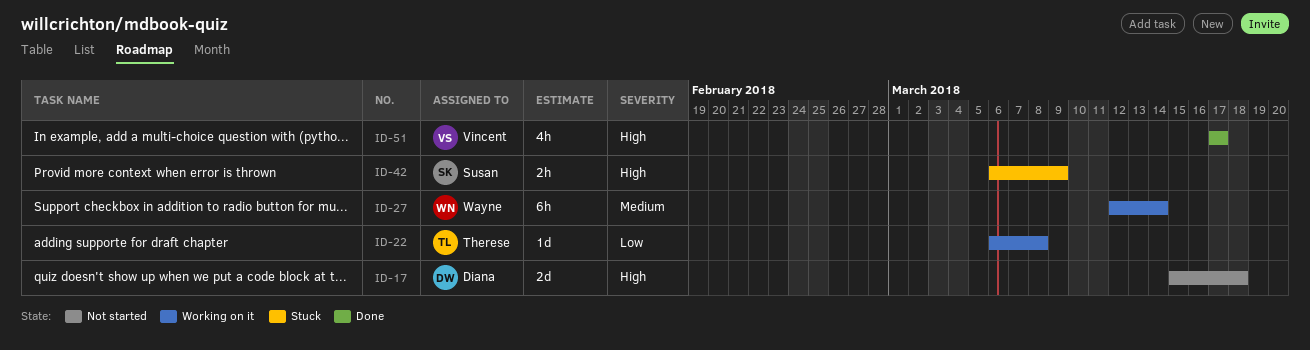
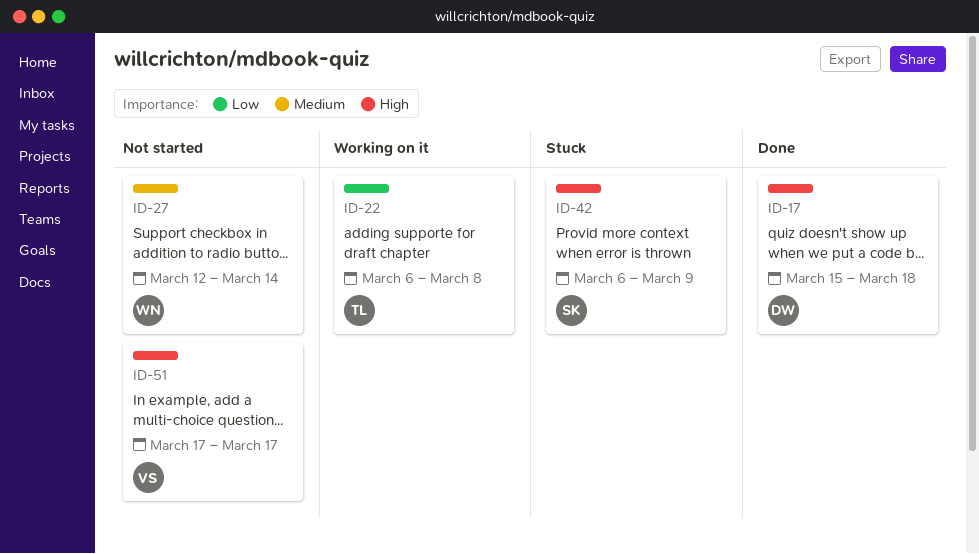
ID-17, status: Not started -> Done
ID-27, status: Working on it -> Not started
ID-51, status: Done -> Not started

